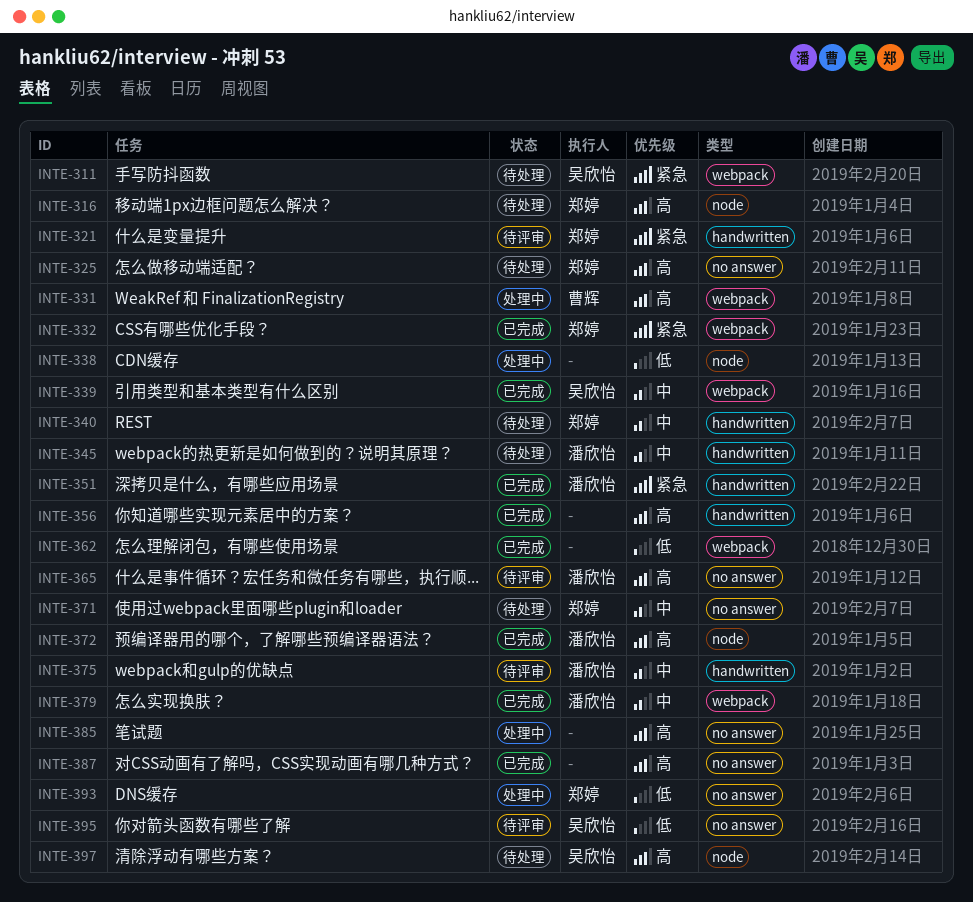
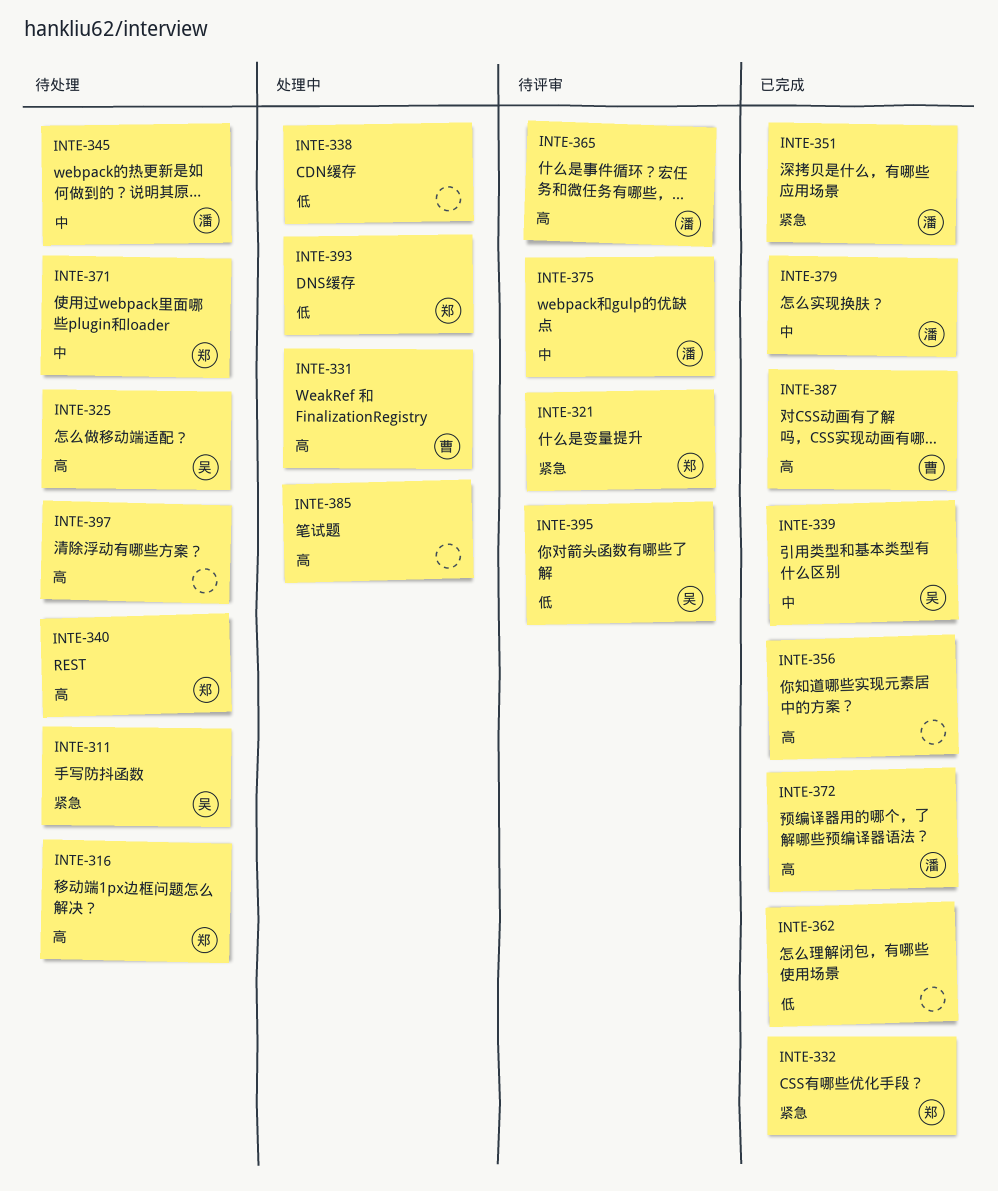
INTE-325, owner: 郑婷 -> 吴欣怡
INTE-340, priority: 中 -> 高
INTE-387, owner: none -> 曹辉
INTE-397, owner: 吴欣怡 -> none

